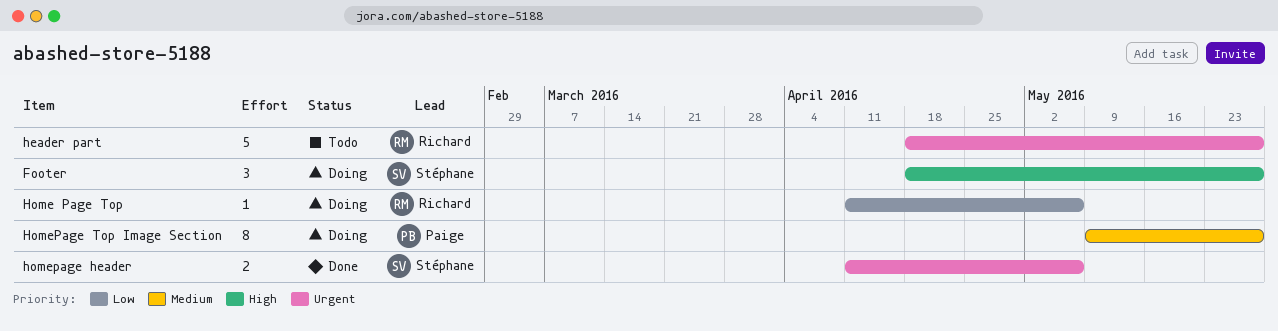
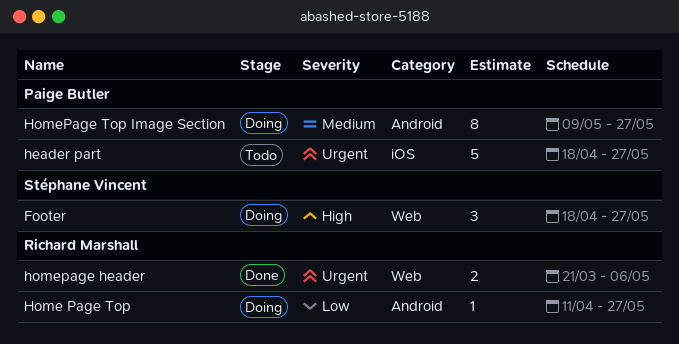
header part, owner: Richard Marshall -> Paige Butler
Home Page Top, due: May 6 -> May 27
homepage header, owner: Stéphane Vincent -> Richard Marshall
homepage header, start: Apr 11 -> Mar 21

